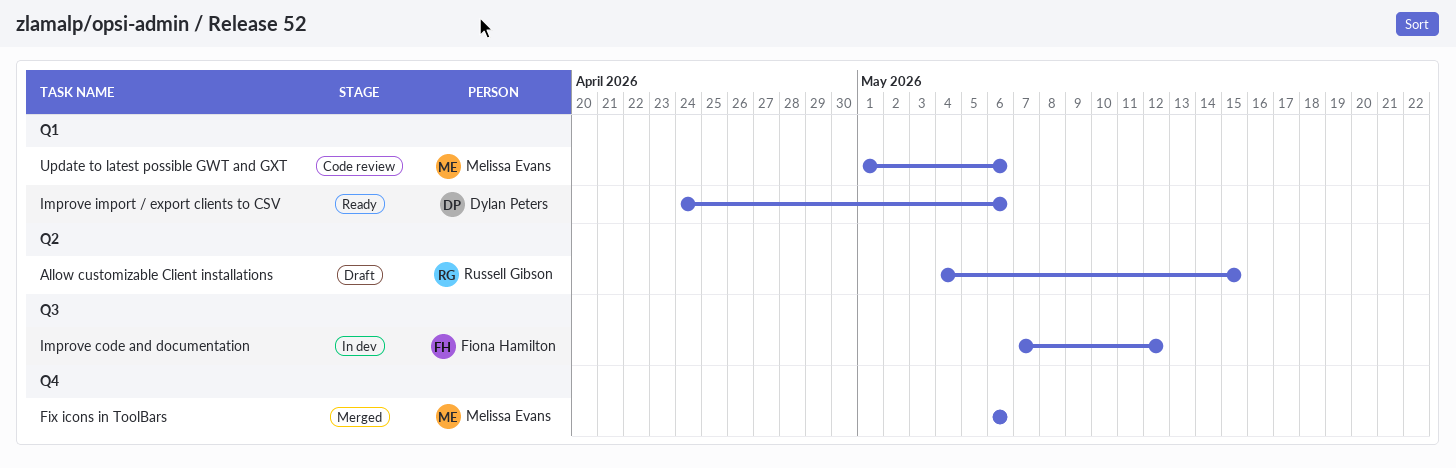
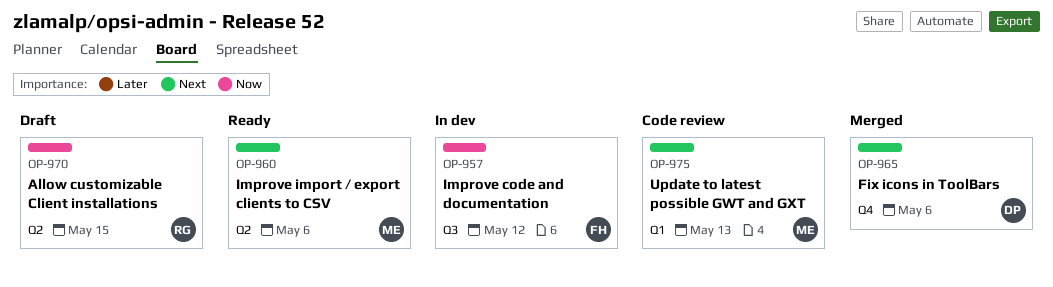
Fix icons in ToolBars, owner: Melissa Evans -> Dylan Peters
Improve import / export clients to CSV, owner: Dylan Peters -> Melissa Evans
Improve import / export clients to CSV, label: Q1 -> Q2
Update to latest possible GWT and GXT, due: May 6 -> May 13

